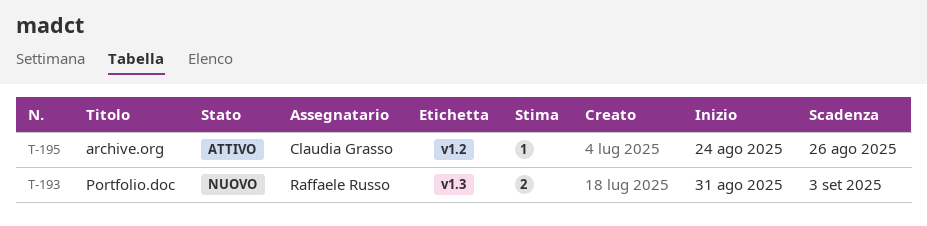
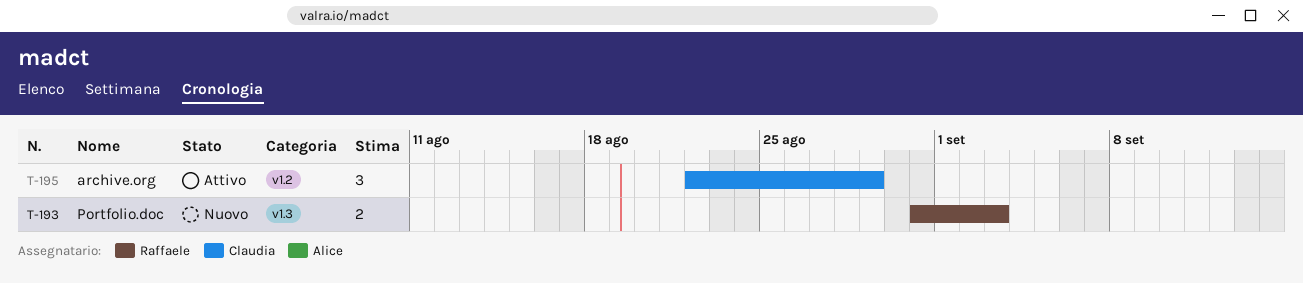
T-195, estimate: 1 -> 3
T-195, start: Aug 24 -> Aug 22
T-195, due: Aug 26 -> Aug 29

